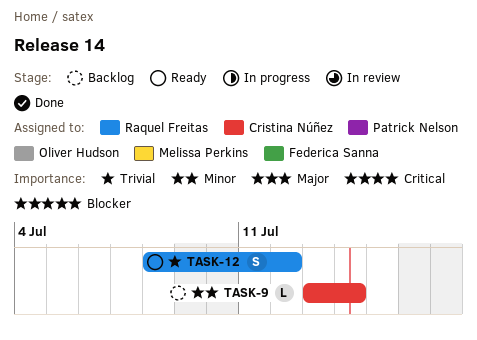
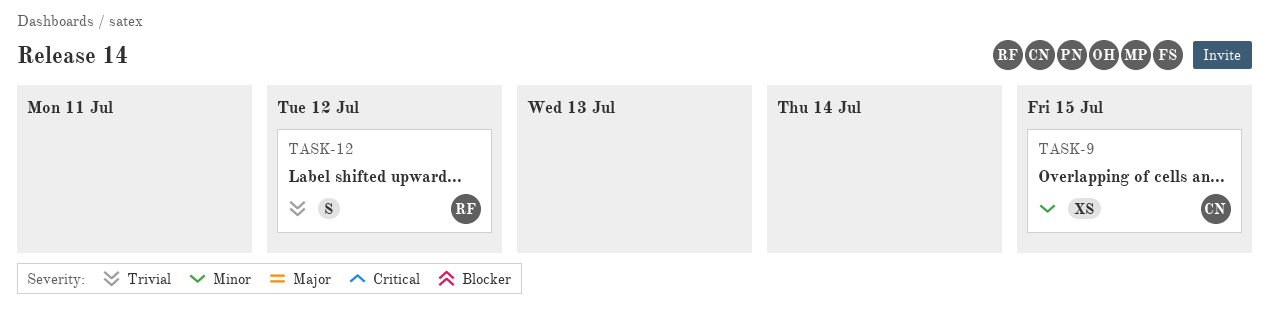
TASK-9, estimate: L -> XS
TASK-9, due: Jul 14 -> Jul 15

